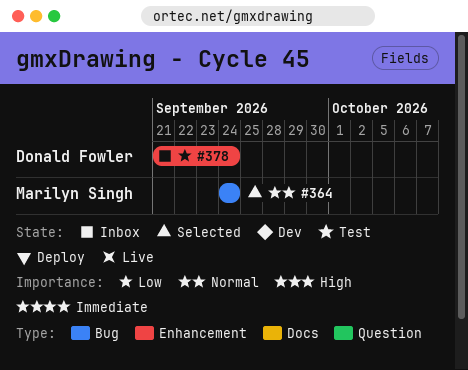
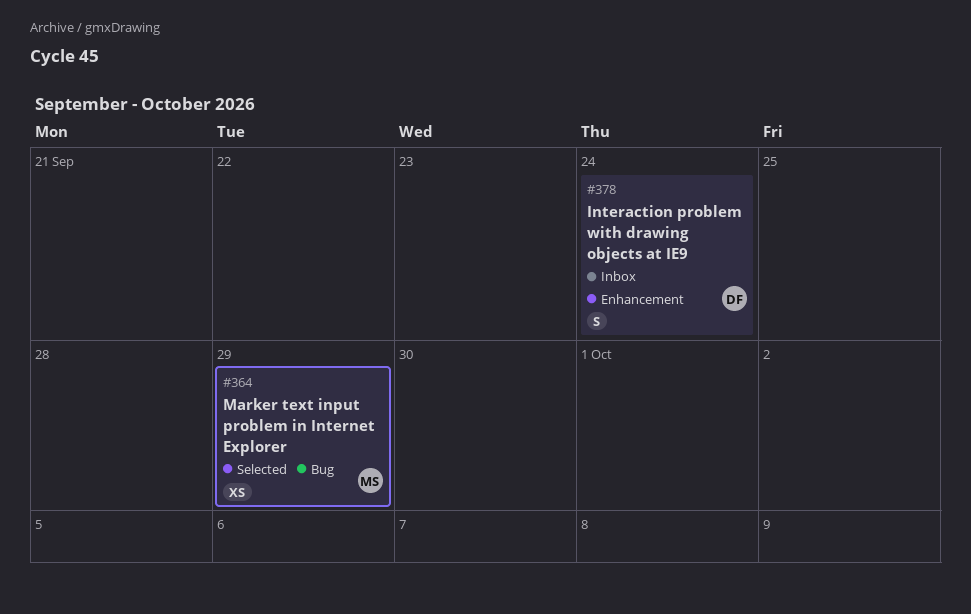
#364, due: Sep 24 -> Sep 29

